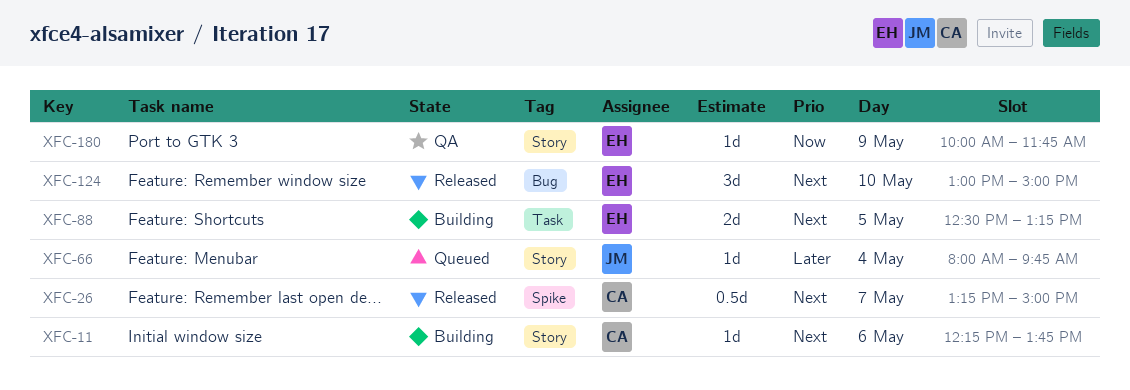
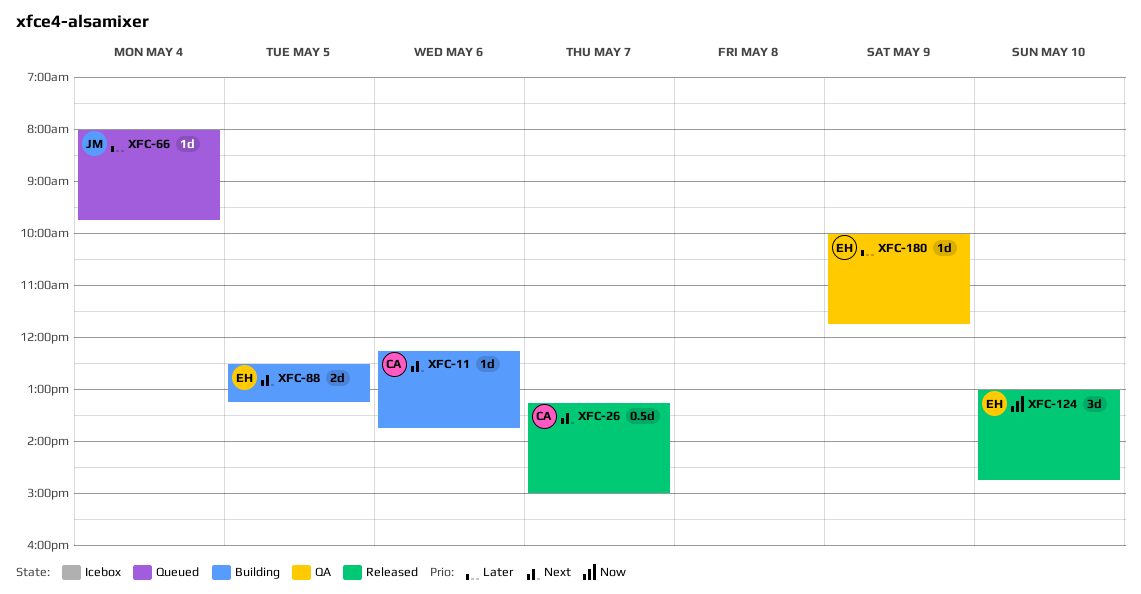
XFC-124, priority: Next -> Now
XFC-124, ends: 15:00 -> 14:45
XFC-180, priority: Now -> Later

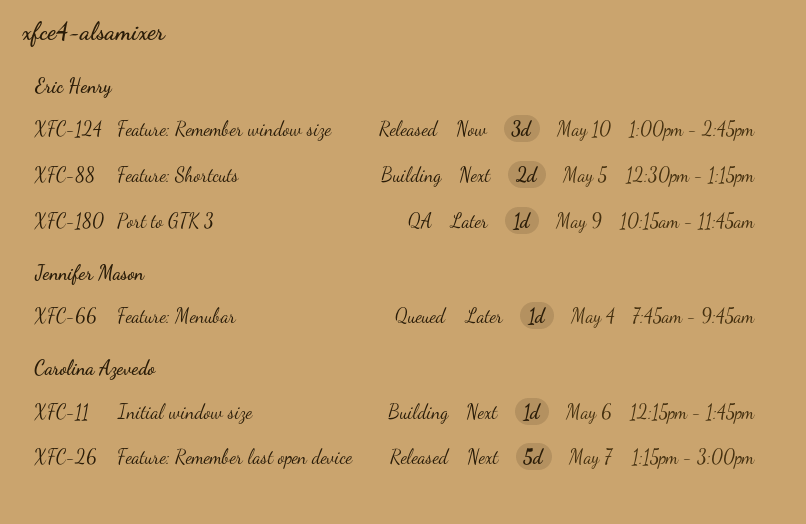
XFC-26, estimate: 0.5d -> 5d
XFC-66, begins: 08:00 -> 07:45
XFC-180, begins: 10:00 -> 10:15

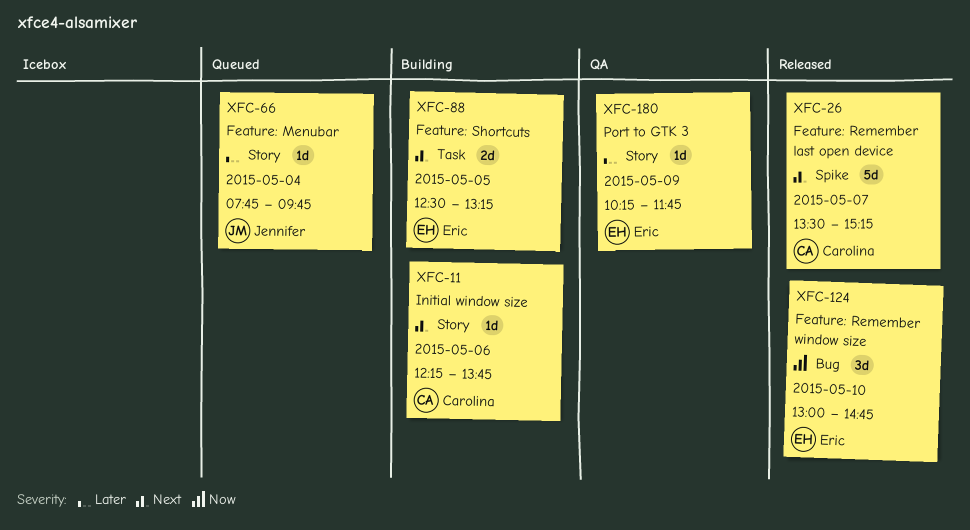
XFC-26, begins: 13:15 -> 13:30
XFC-26, ends: 15:00 -> 15:15

